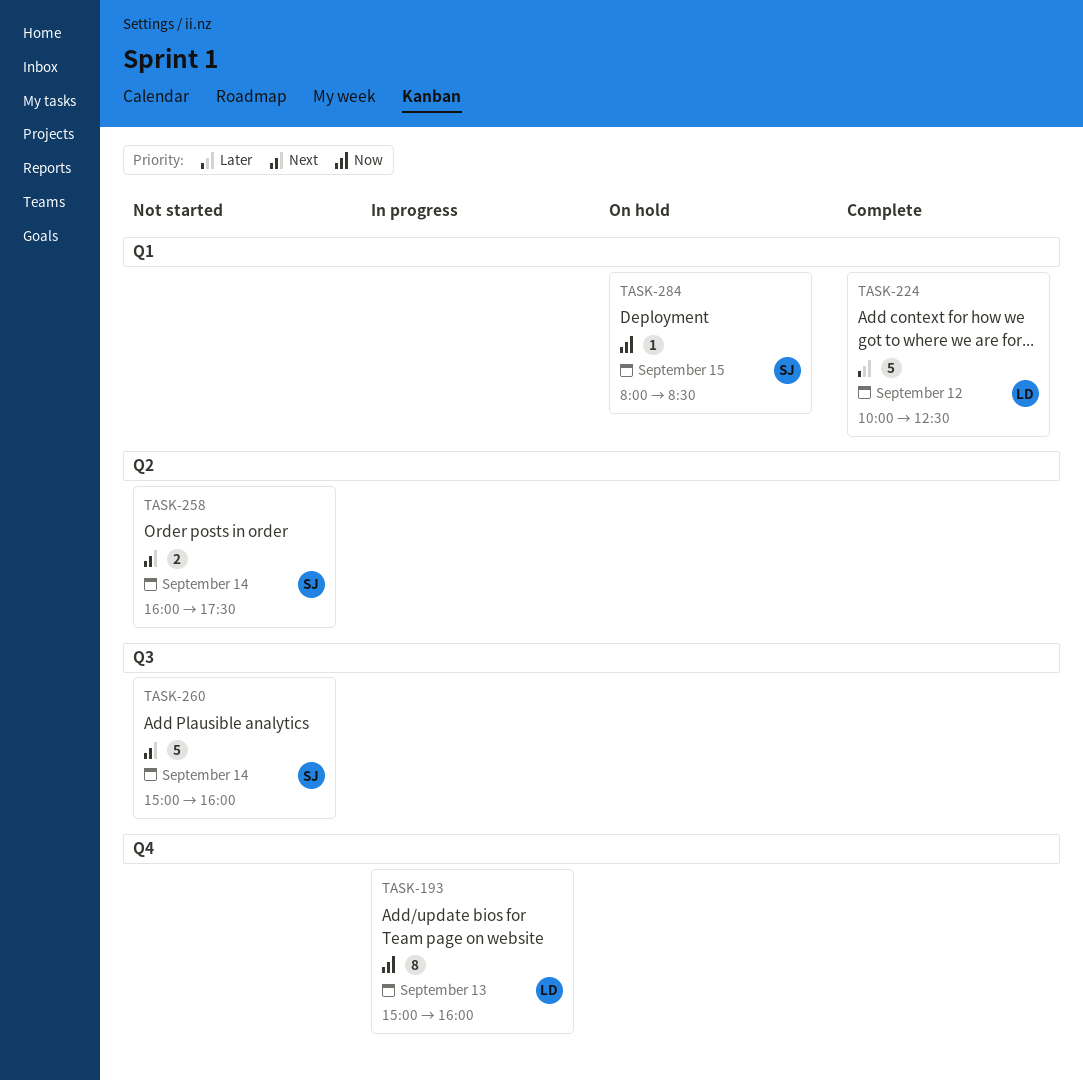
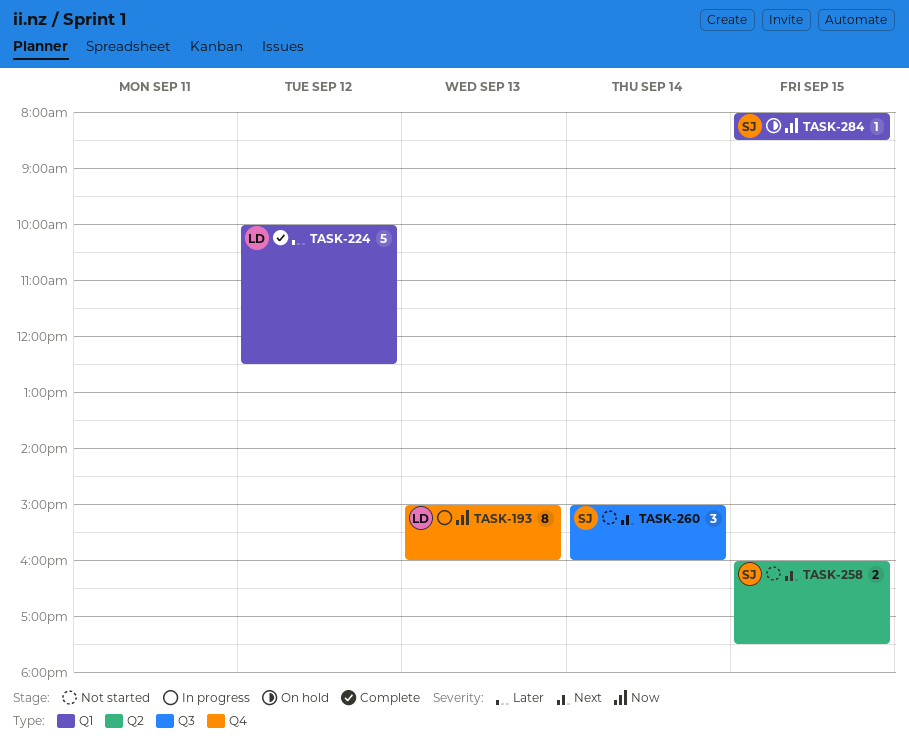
TASK-258, day: Sep 14 -> Sep 15
TASK-260, estimate: 5 -> 3

